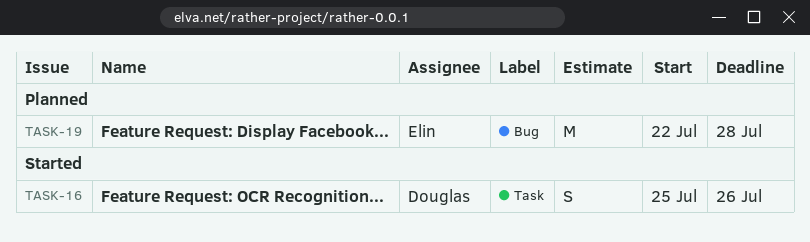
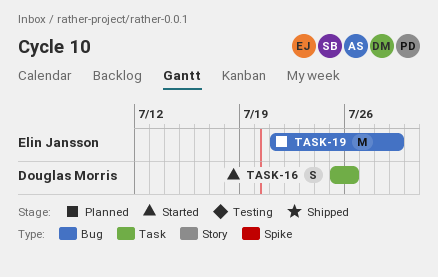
TASK-19, start: Jul 22 -> Jul 21
TASK-19, due: Jul 28 -> Jul 29

